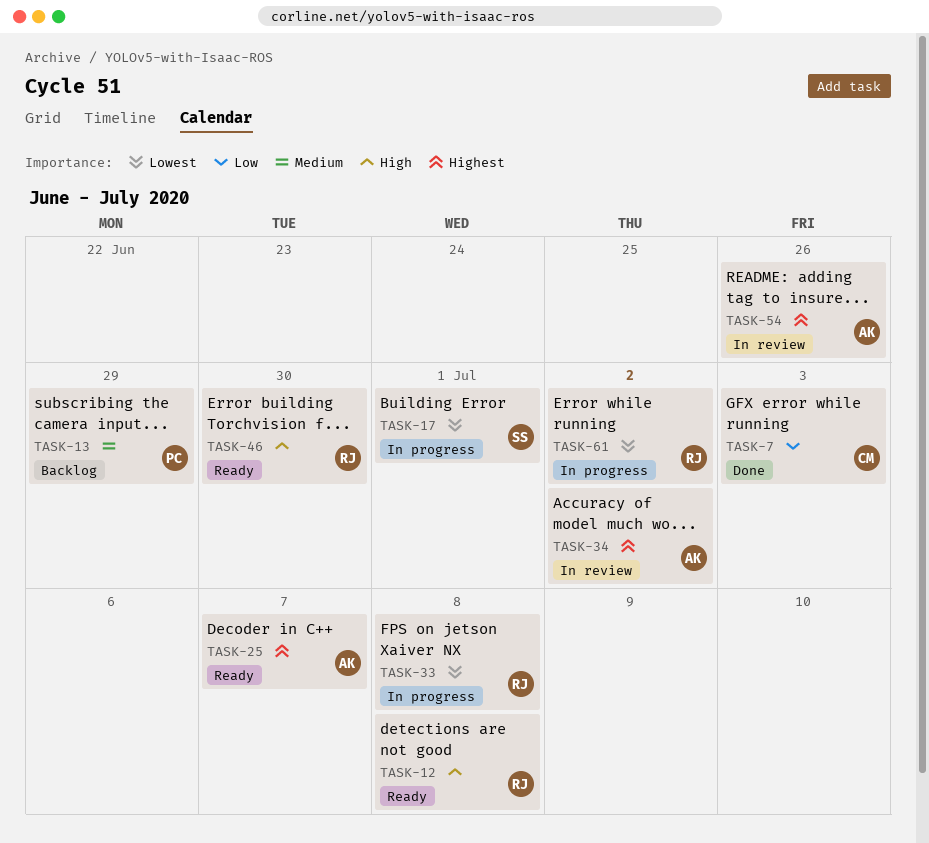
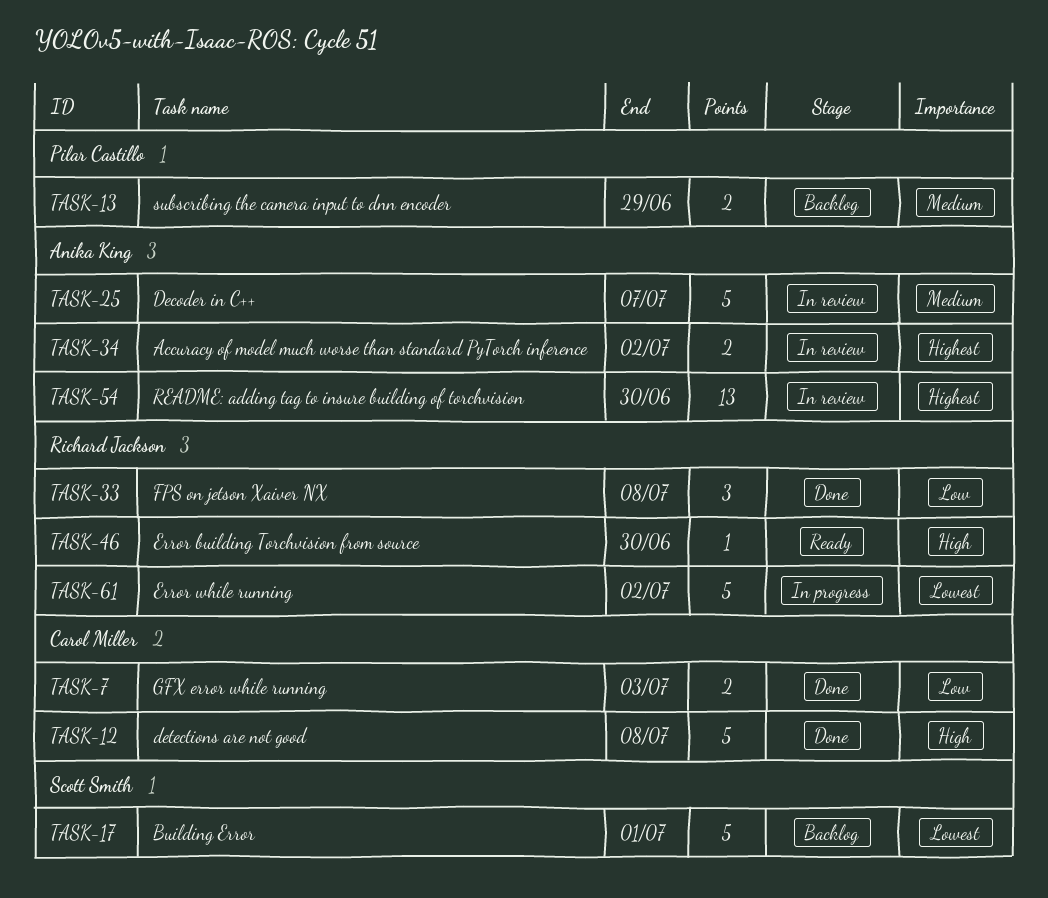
TASK-12, status: Ready -> Done
TASK-12, owner: Richard Jackson -> Carol Miller
TASK-17, status: In progress -> Backlog
TASK-25, status: Ready -> In review
TASK-25, priority: Highest -> Medium
TASK-33, status: In progress -> Done
TASK-33, priority: Lowest -> Low
TASK-54, due: Jun 26 -> Jun 30

